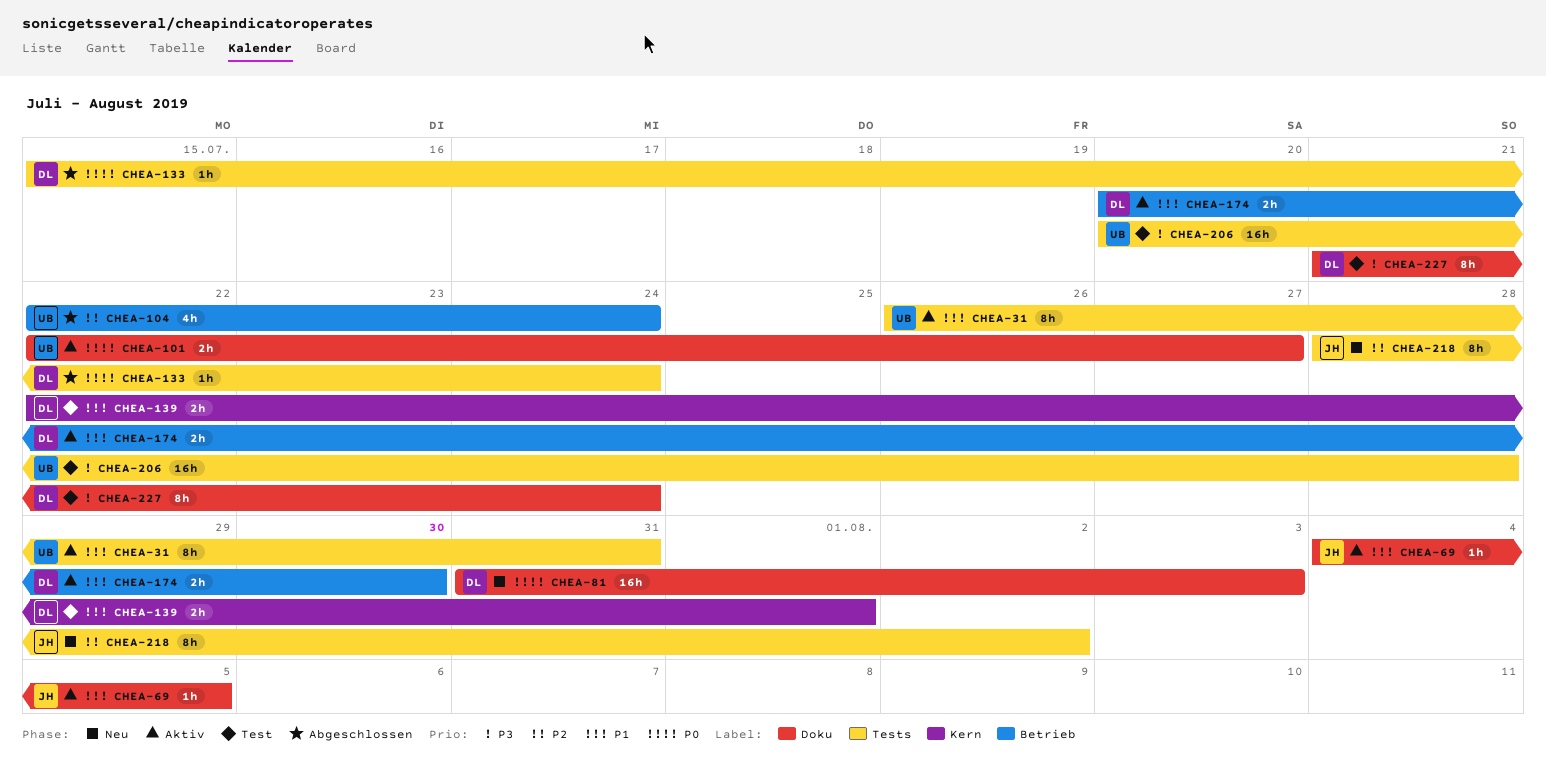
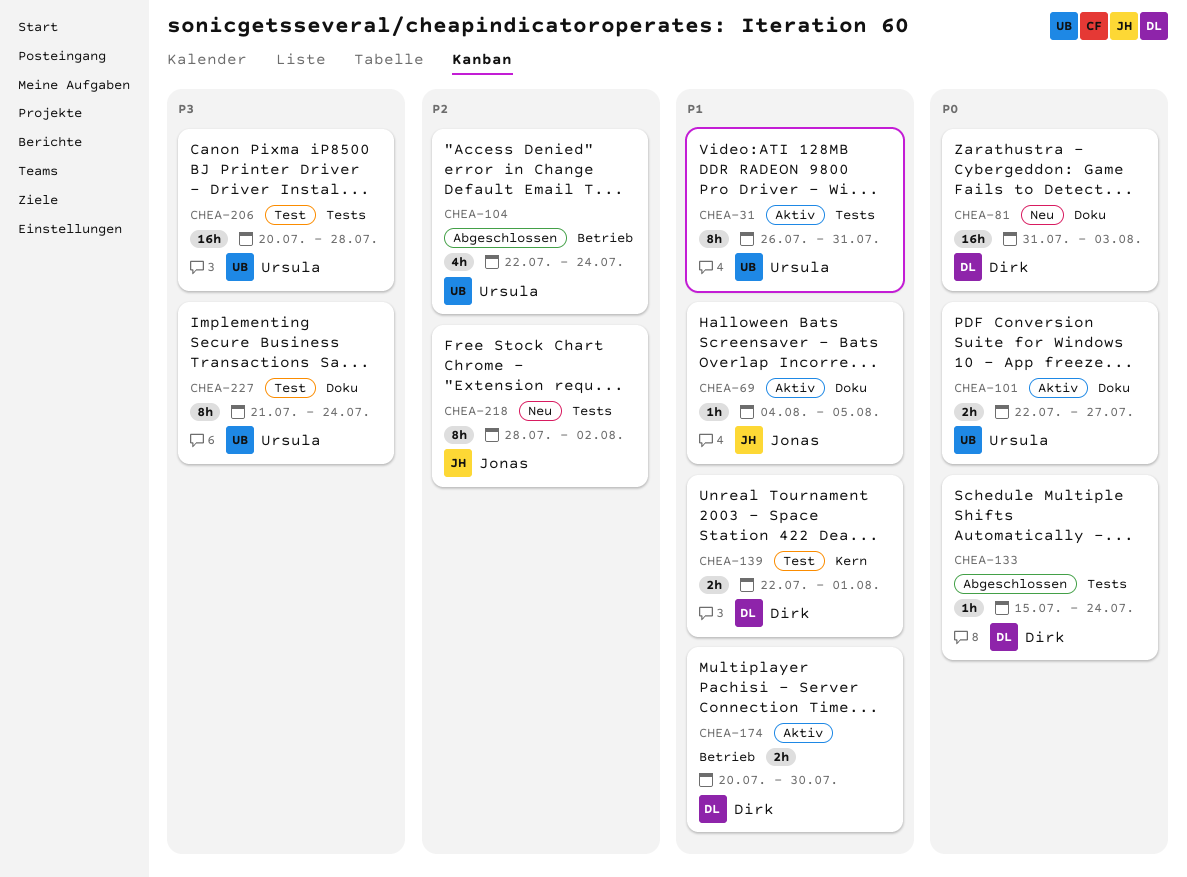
CHEA-227, owner: Dirk -> Ursula

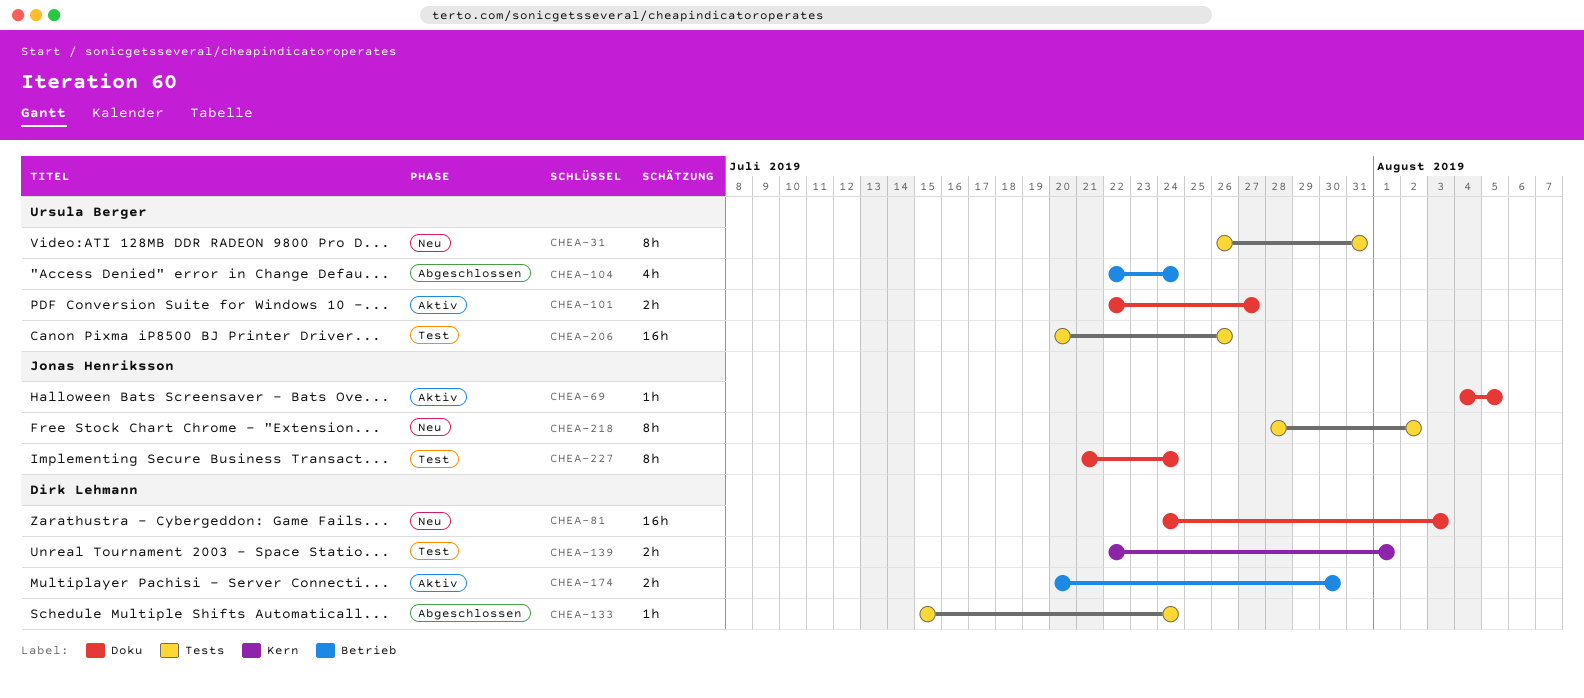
CHEA-31, status: Aktiv -> Neu
CHEA-81, start: Jul 31 -> Jul 24
CHEA-206, due: Jul 28 -> Jul 26
CHEA-227, owner: Ursula Berger -> Jonas Henriksson

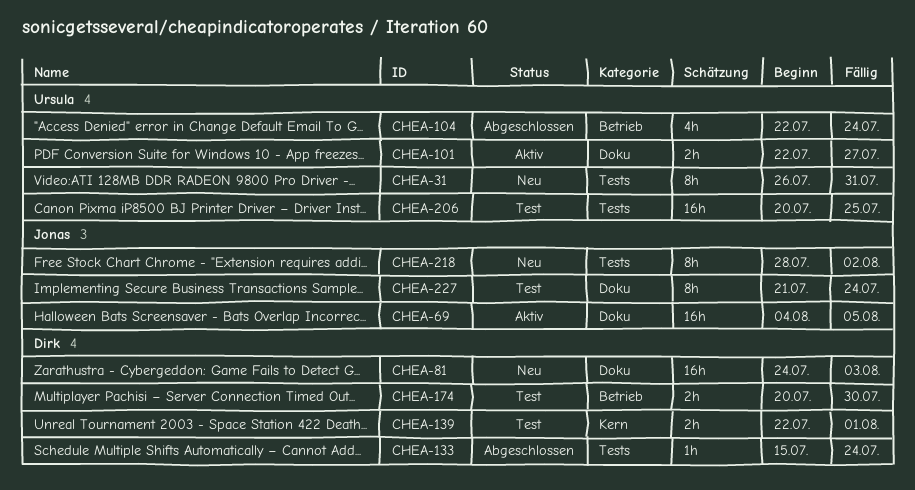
CHEA-69, estimate: 1h -> 16h
CHEA-174, status: Aktiv -> Test
CHEA-206, due: Jul 26 -> Jul 25

